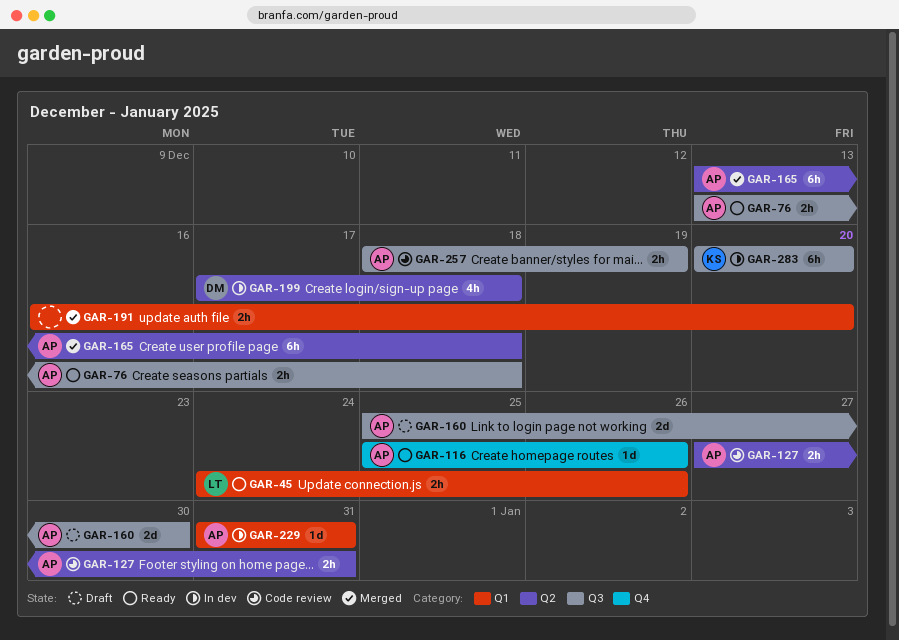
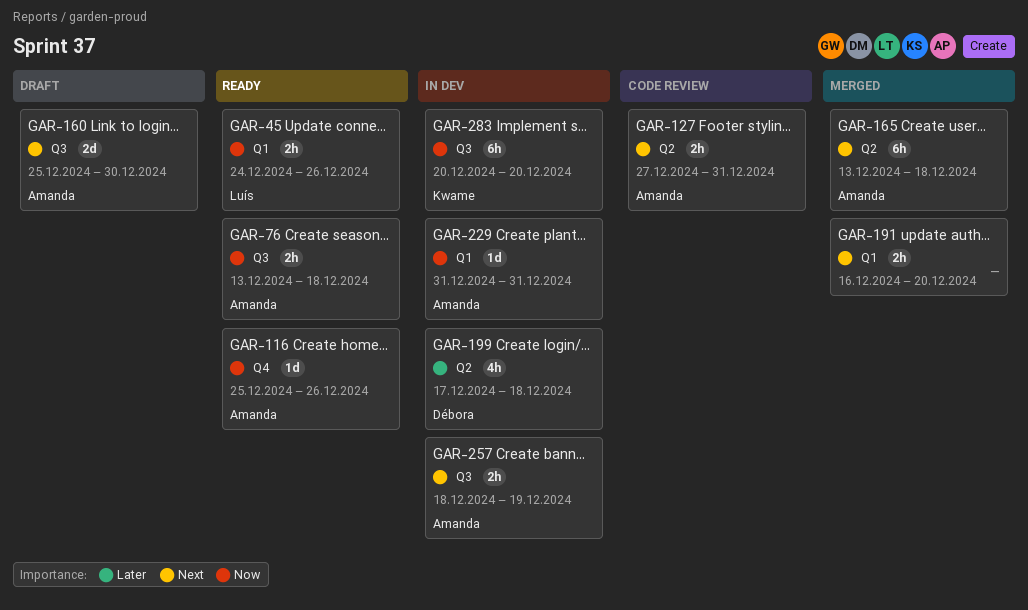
GAR-257, status: Code review -> In dev

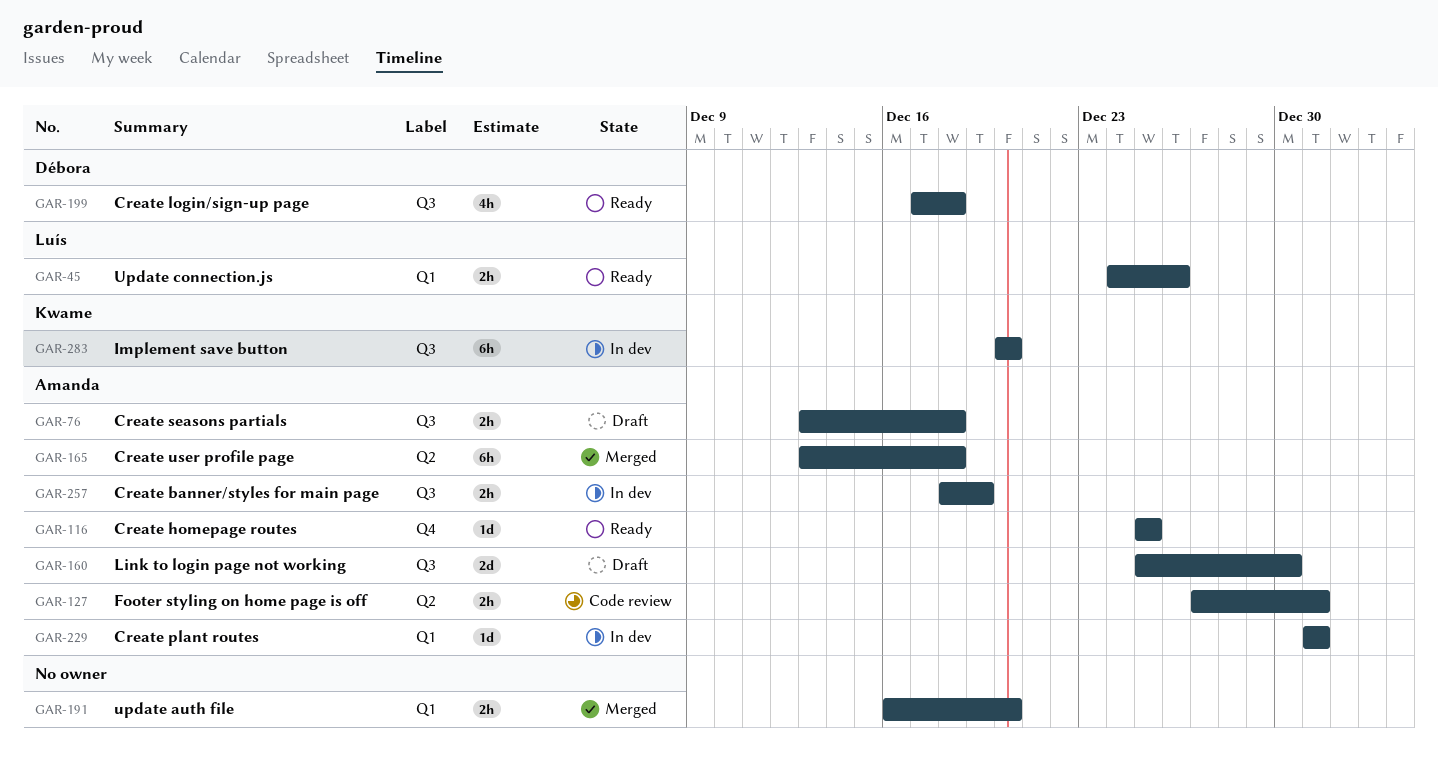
GAR-76, status: Ready -> Draft
GAR-116, due: Dec 26 -> Dec 25
GAR-199, status: In dev -> Ready
GAR-199, label: Q2 -> Q3

